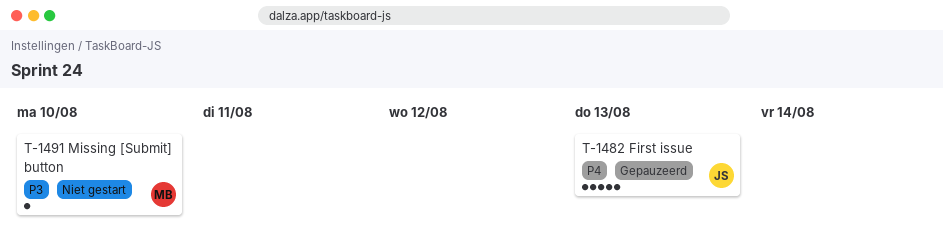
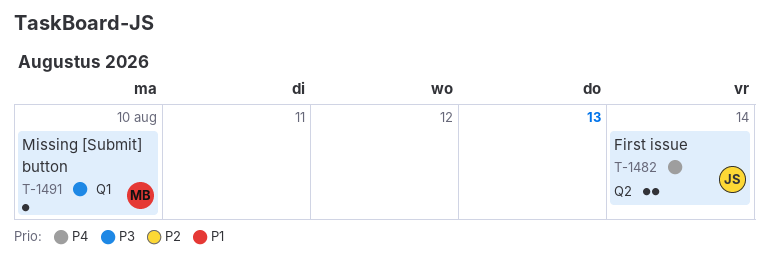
T-1482, estimate: 5 -> 2
T-1482, due: Aug 13 -> Aug 14

